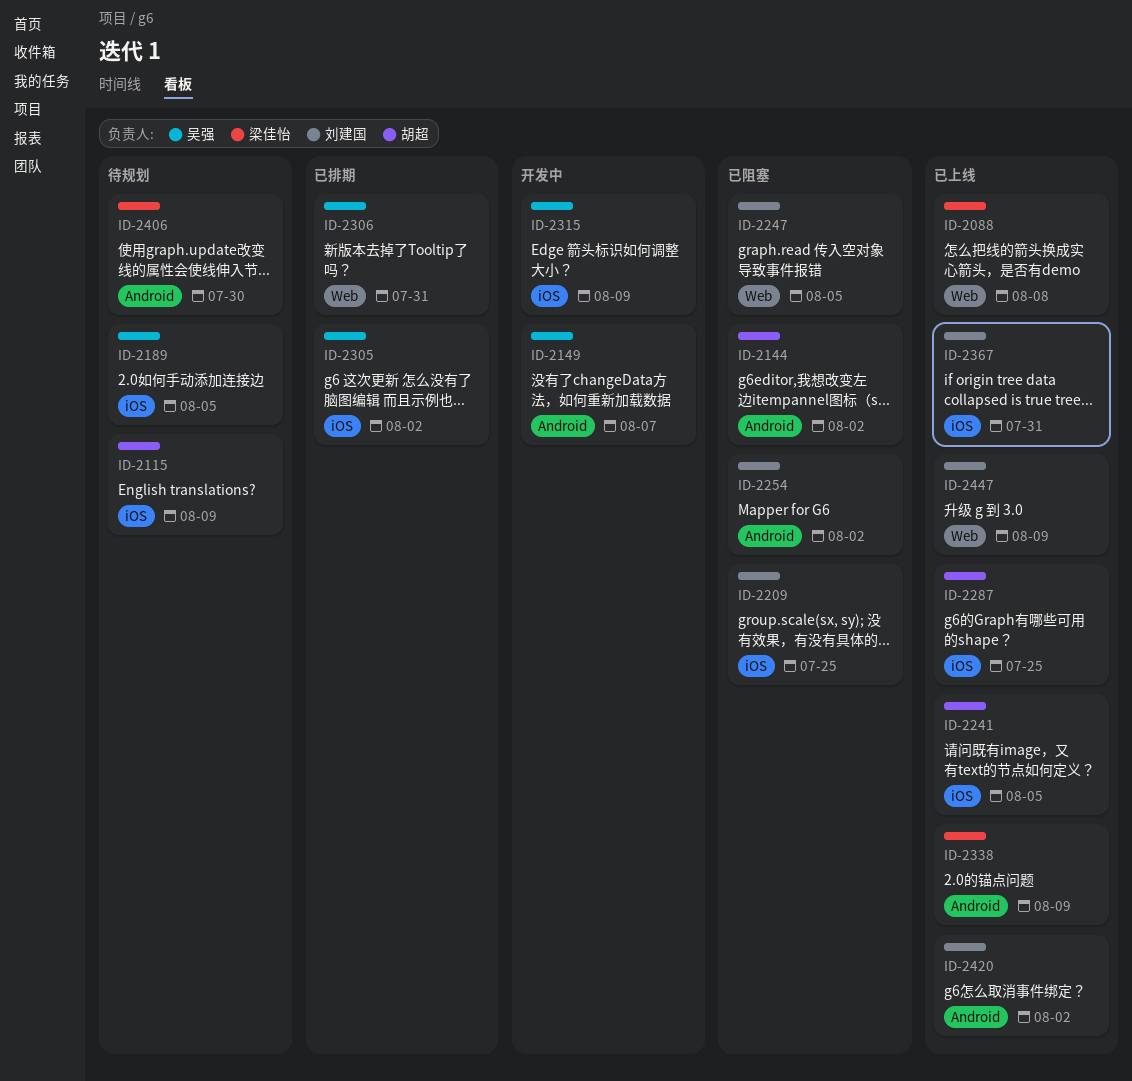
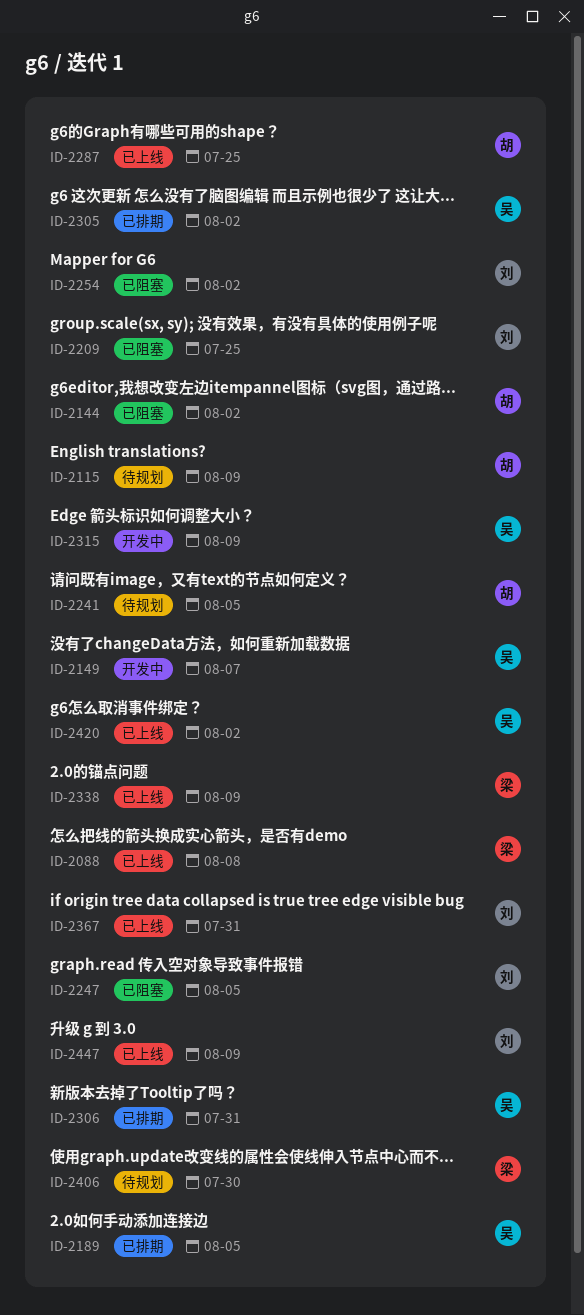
ID-2189, status: 待规划 -> 已排期
ID-2241, status: 已上线 -> 待规划
ID-2420, owner: 刘建国 -> 吴强

